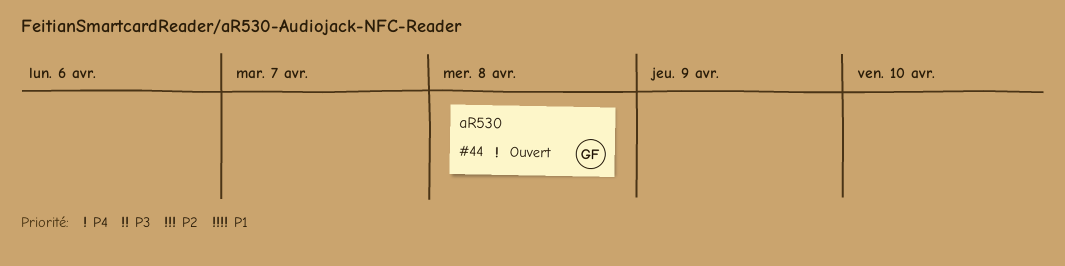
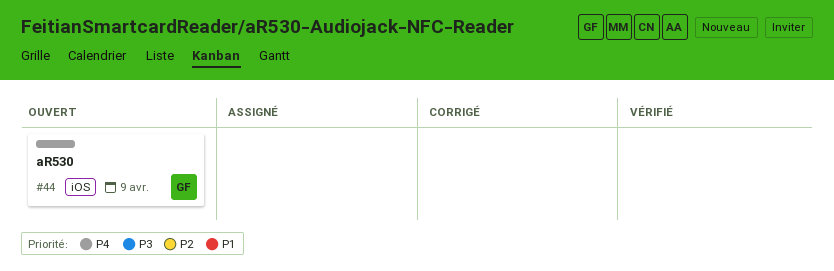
#44, due: Apr 8 -> Apr 9

